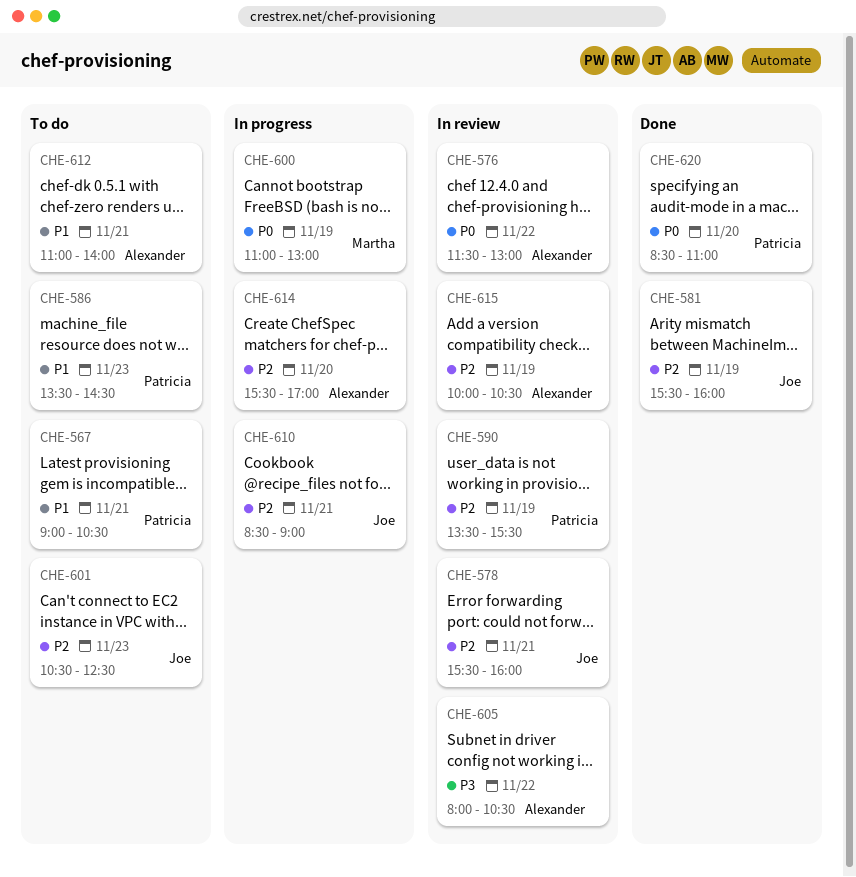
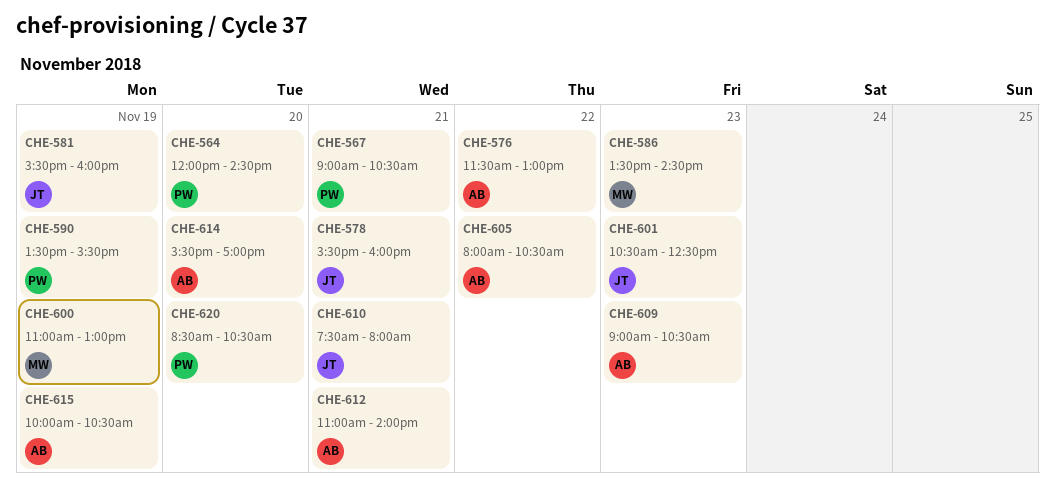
CHE-564: none -> present
CHE-586, owner: Patricia -> Martha
CHE-609: none -> present
CHE-610, begins: 08:30 -> 07:30
CHE-610, ends: 09:00 -> 08:00
CHE-620, ends: 11:00 -> 10:30

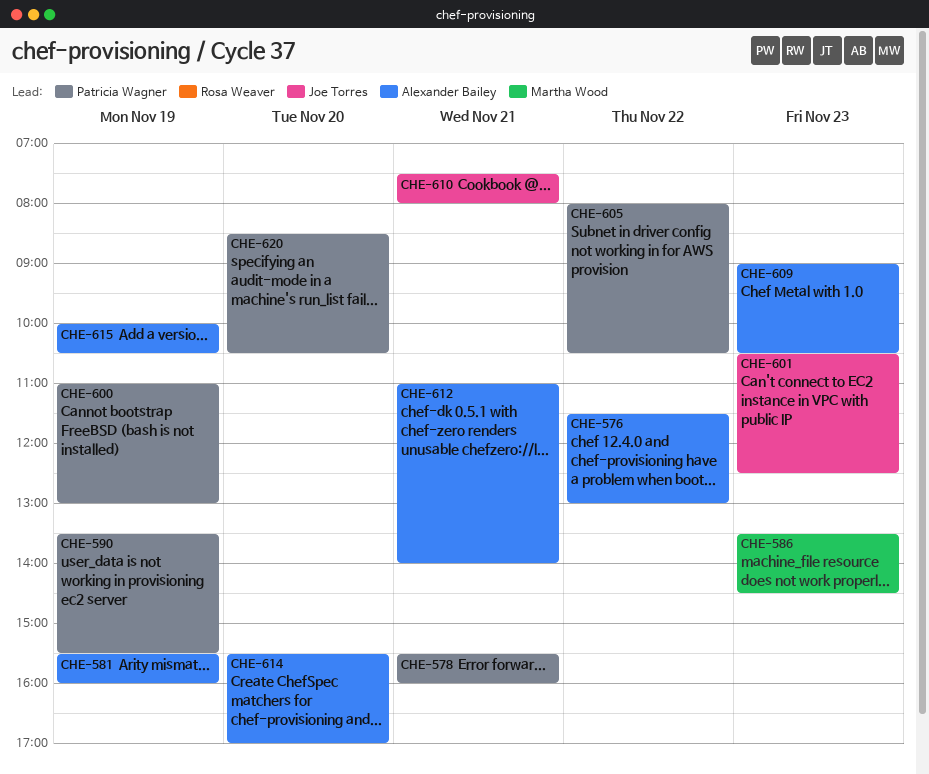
CHE-564: present -> none
CHE-567: present -> none
CHE-578, owner: Joe Torres -> Patricia Wagner
CHE-581, owner: Joe Torres -> Alexander Bailey
CHE-600, owner: Martha Wood -> Patricia Wagner
CHE-605, owner: Alexander Bailey -> Patricia Wagner

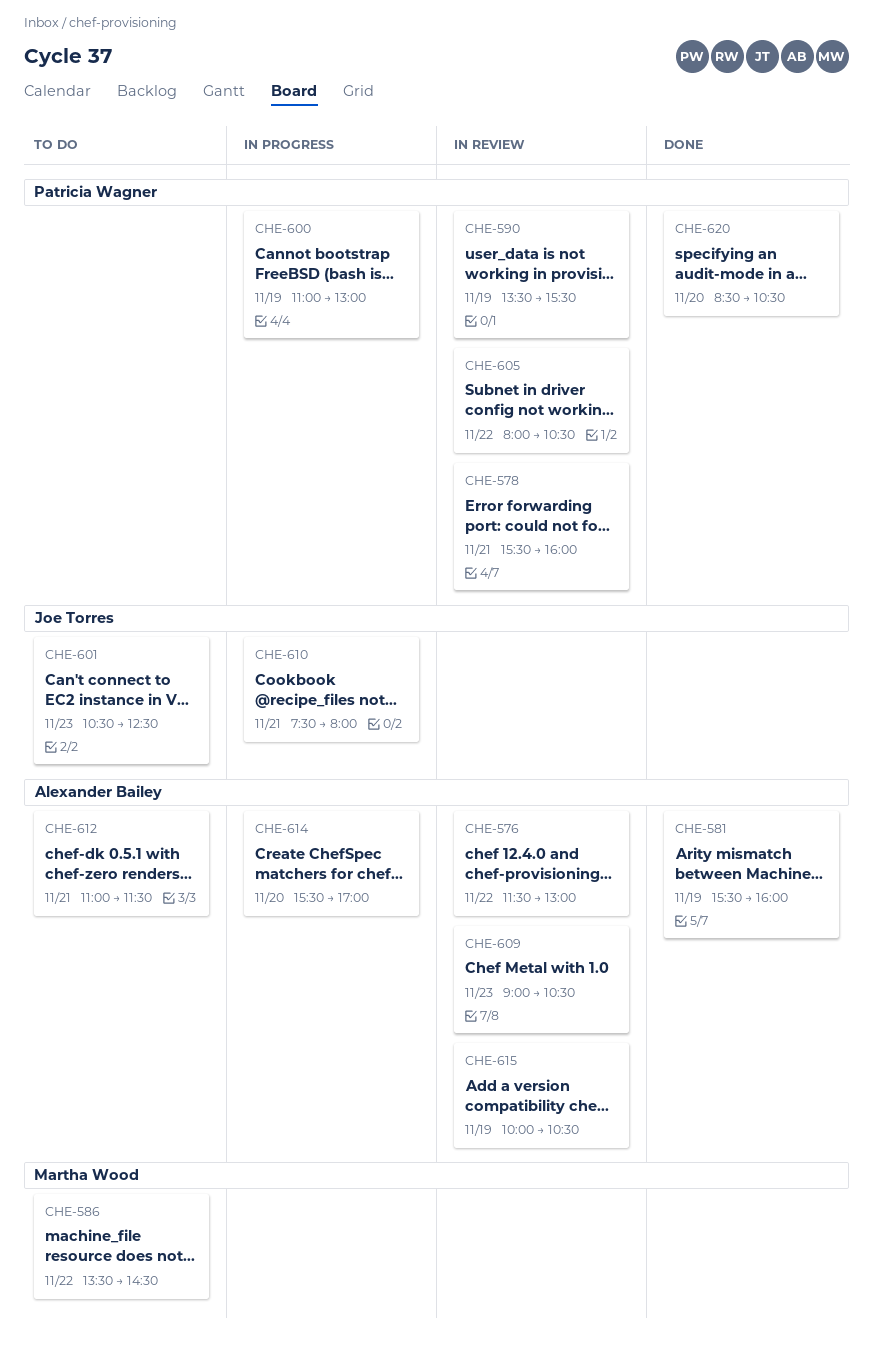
CHE-586, day: Nov 23 -> Nov 22
CHE-612, ends: 14:00 -> 11:30

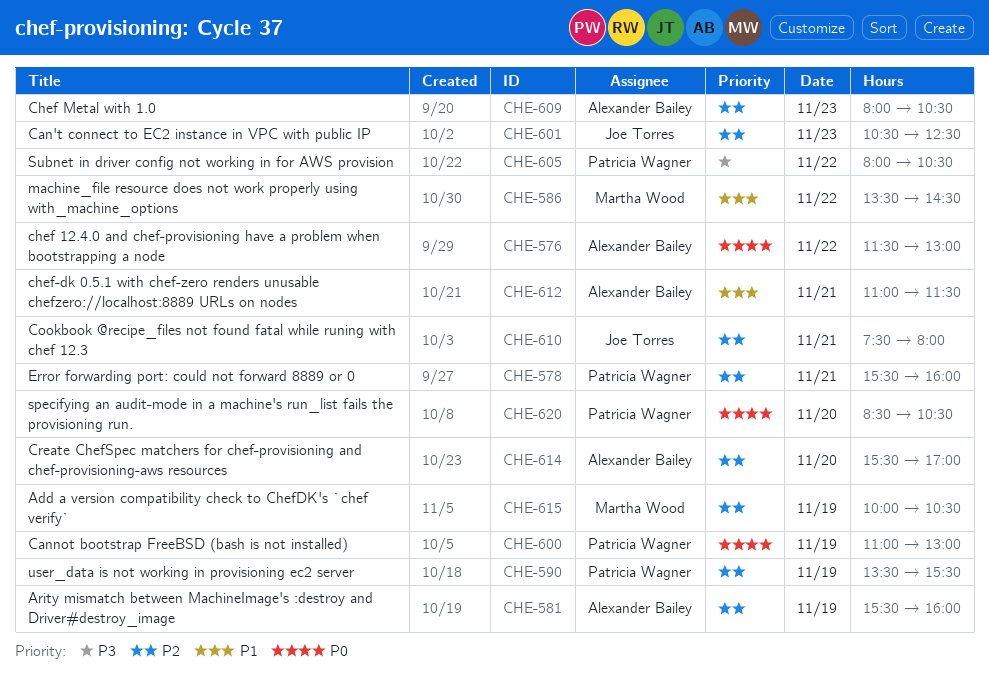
CHE-609, begins: 09:00 -> 08:00
CHE-615, owner: Alexander Bailey -> Martha Wood

